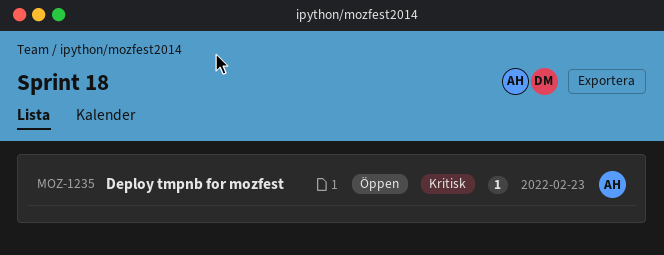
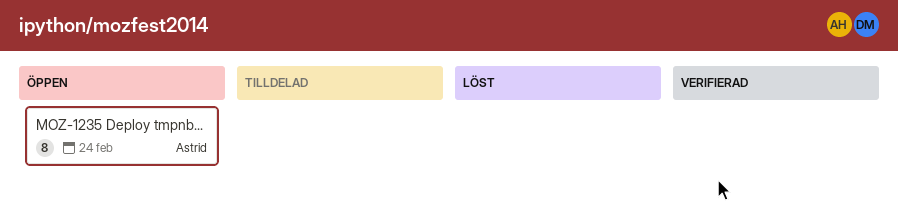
MOZ-1235, estimate: 1 -> 8
MOZ-1235, due: Feb 23 -> Feb 24

